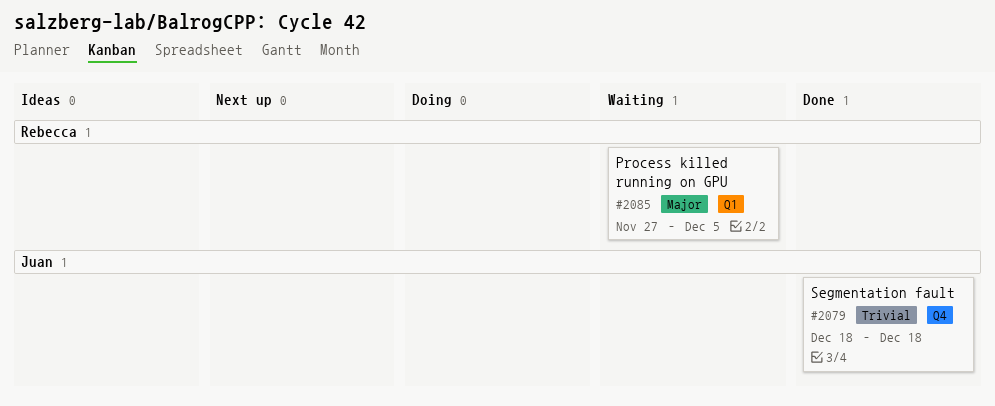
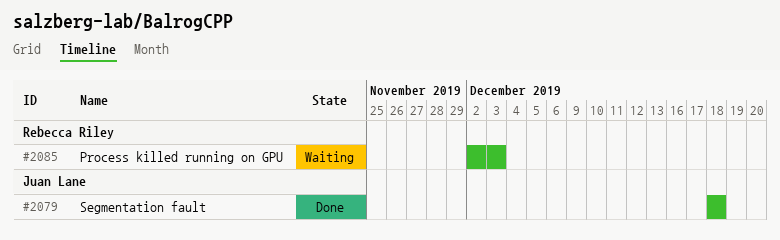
#2085, start: Nov 27 -> Dec 2
#2085, due: Dec 5 -> Dec 3

